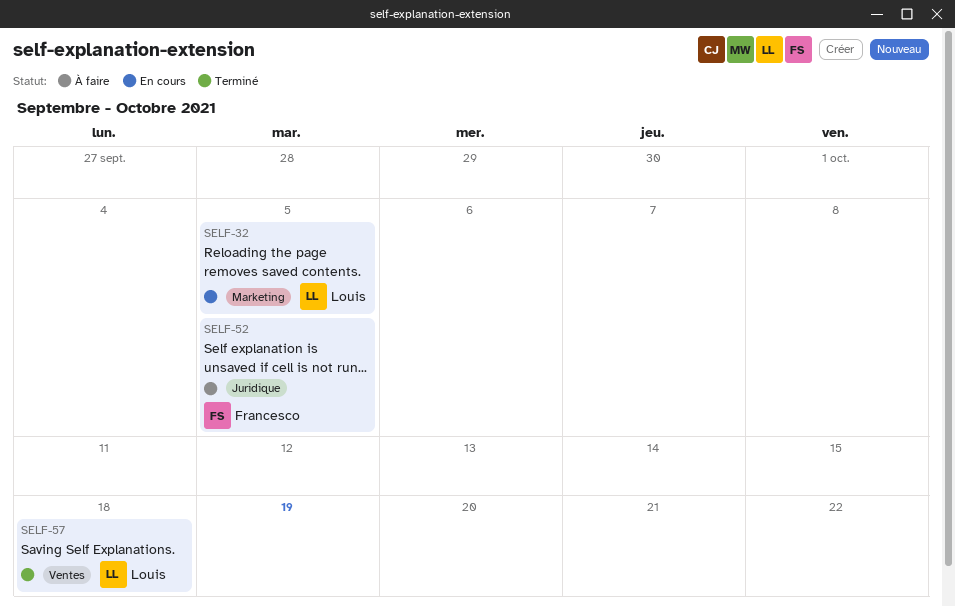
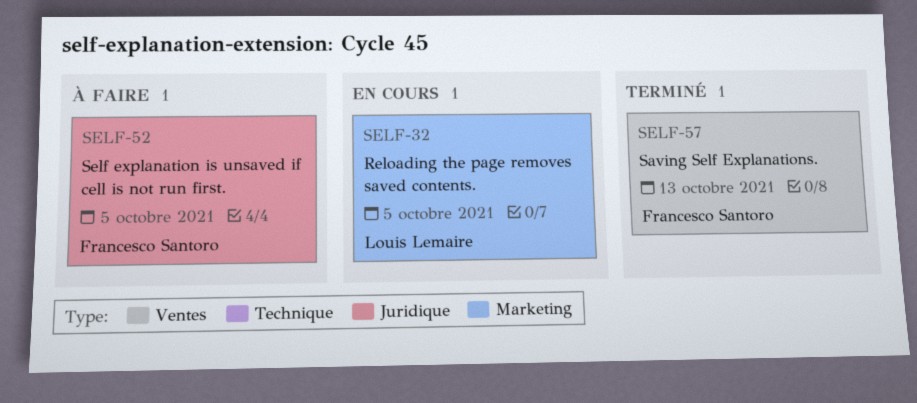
SELF-57, owner: Louis Lemaire -> Francesco Santoro
SELF-57, due: Oct 18 -> Oct 13

